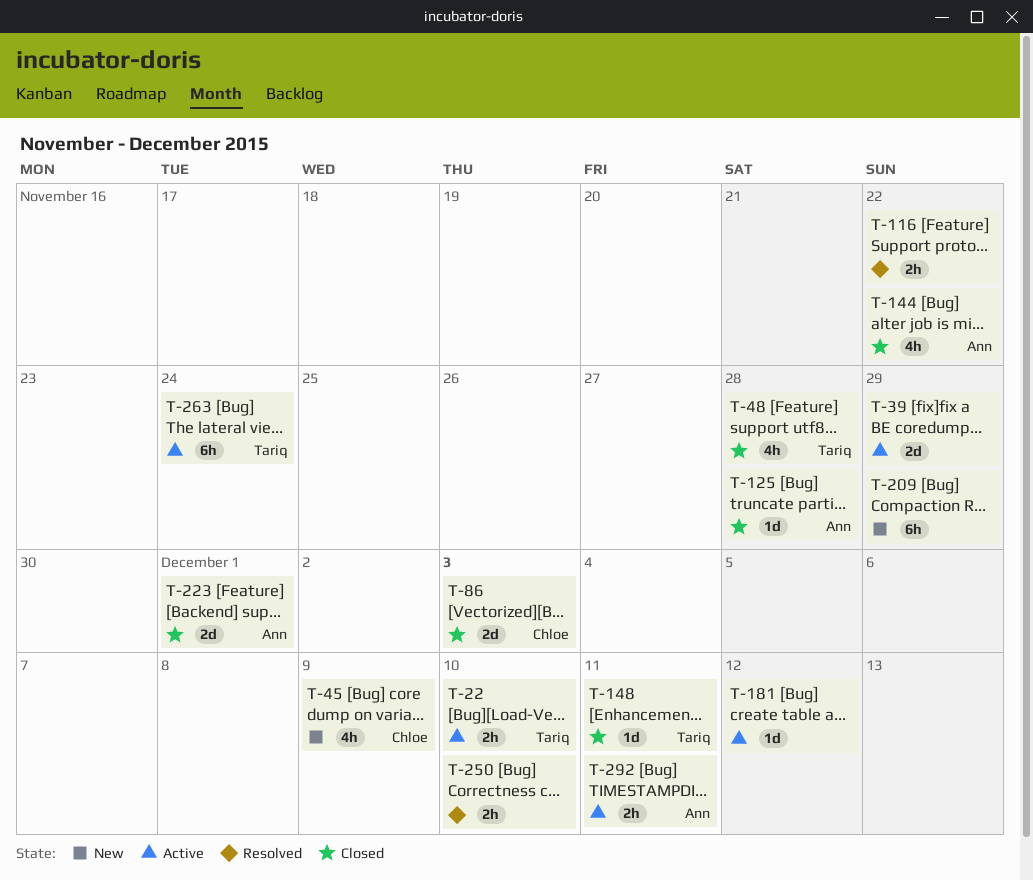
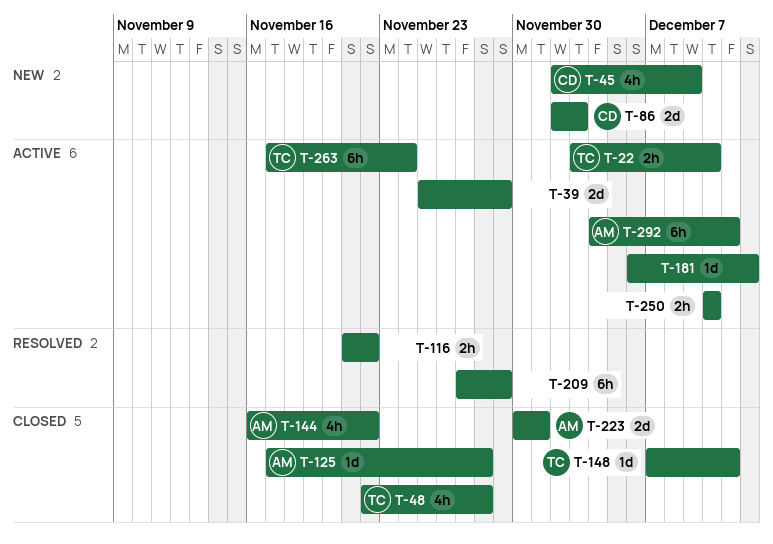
T-86, status: Closed -> New
T-209, status: New -> Resolved
T-250, status: Resolved -> Active
T-292, estimate: 2h -> 6h

